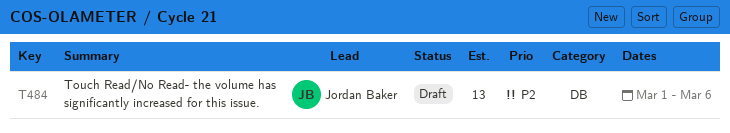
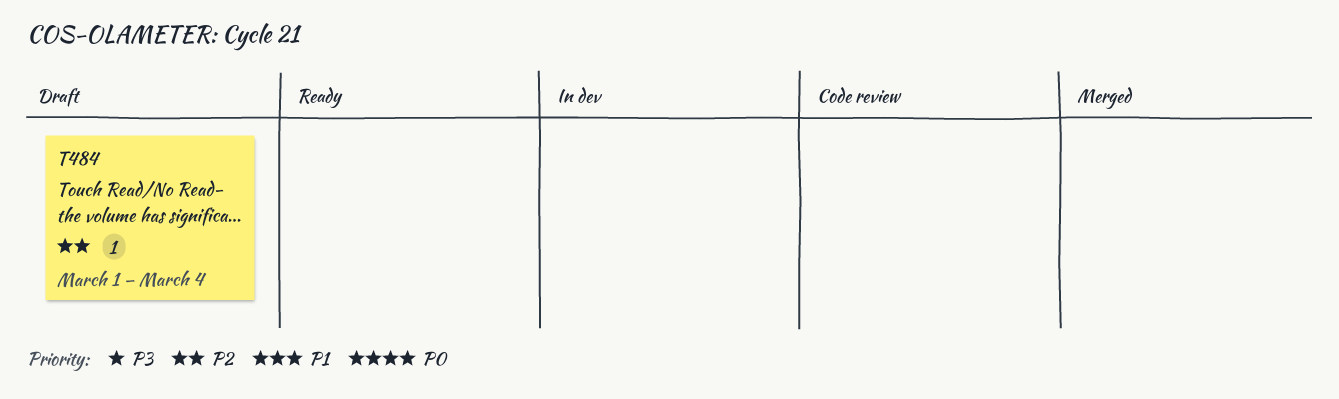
T484, estimate: 13 -> 1
T484, due: Mar 6 -> Mar 4

